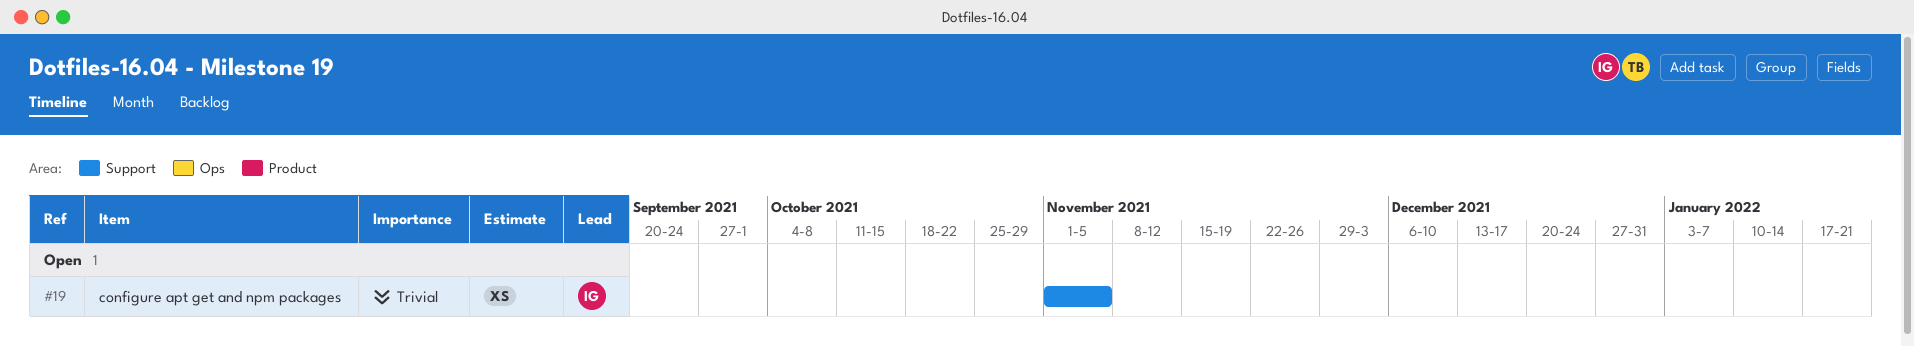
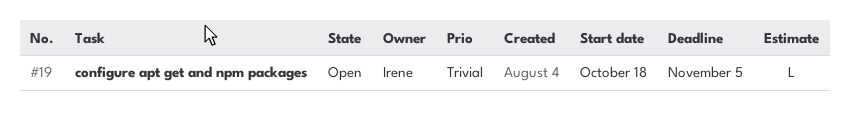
#19, estimate: XS -> L
#19, start: Nov 1 -> Oct 18

